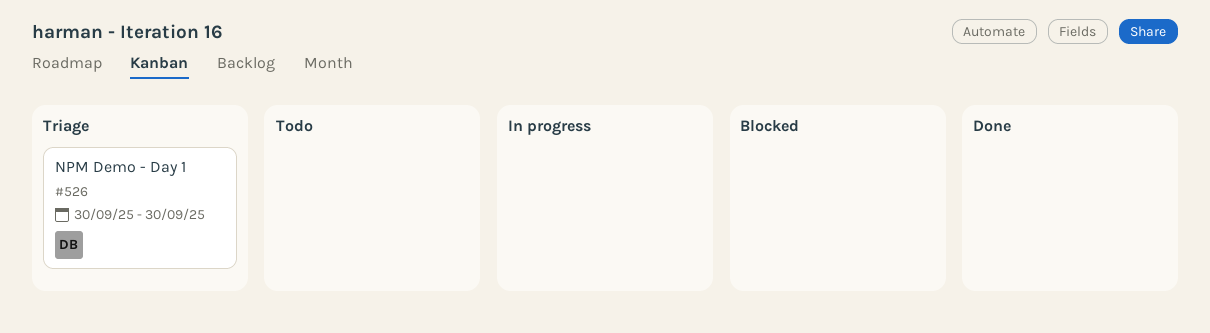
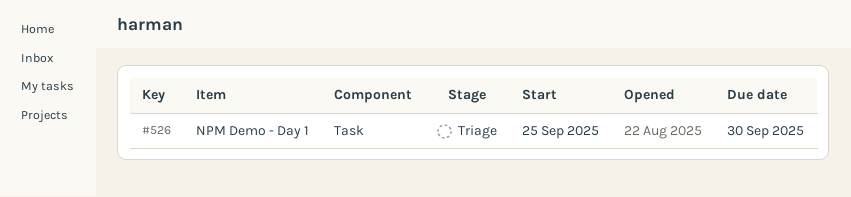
#526, start: Sep 30 -> Sep 25

